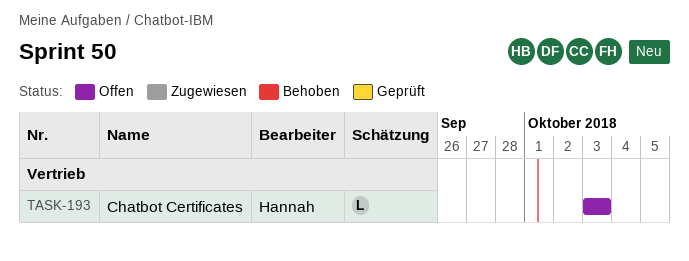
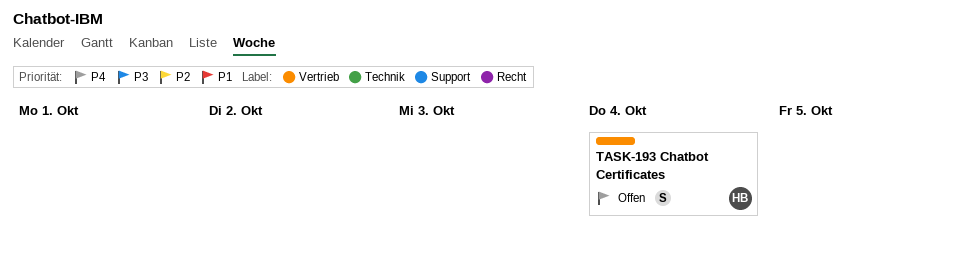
TASK-193, estimate: L -> S
TASK-193, due: Oct 3 -> Oct 4

